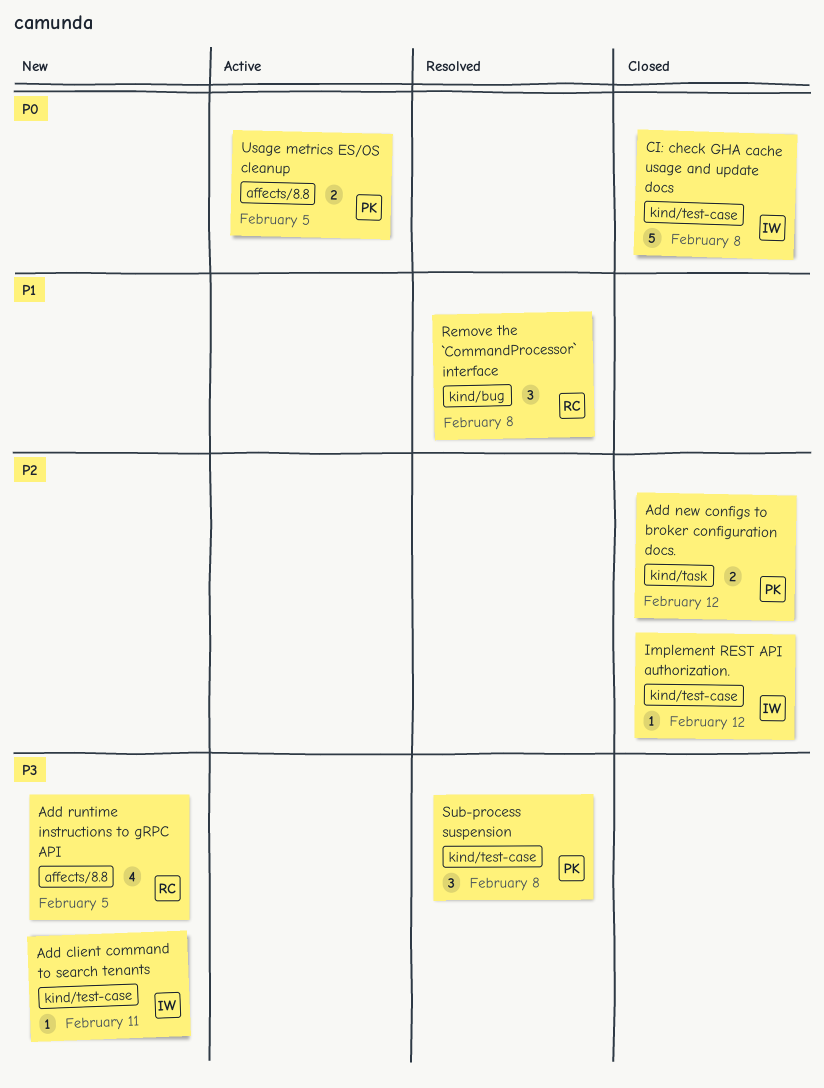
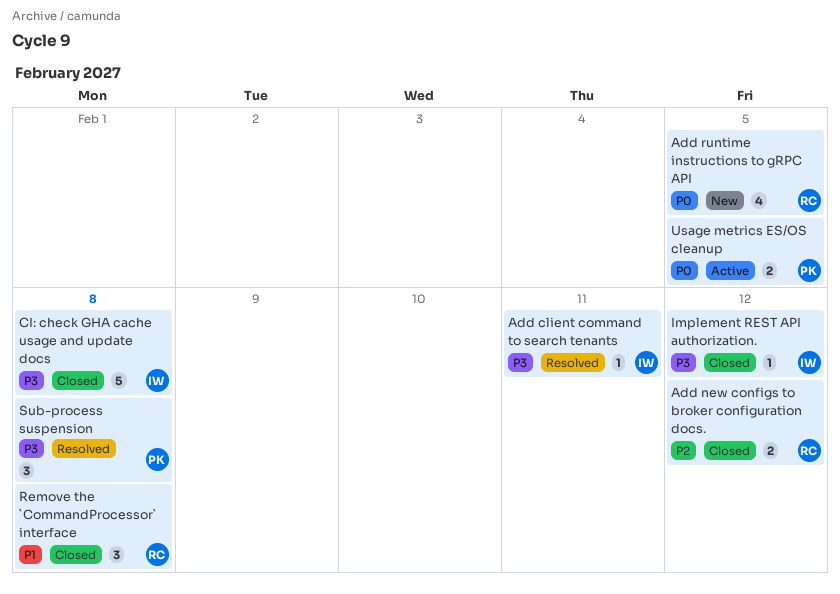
Add client command to search tenants, status: New -> Resolved
Add new configs to broker configuration docs., owner: PK -> RC
Add runtime instructions to gRPC API, priority: P3 -> P0
CI: check GHA cache usage and update docs, priority: P0 -> P3
Implement REST API authorization., priority: P2 -> P3
Remove the `CommandProcessor` interface, status: Resolved -> Closed

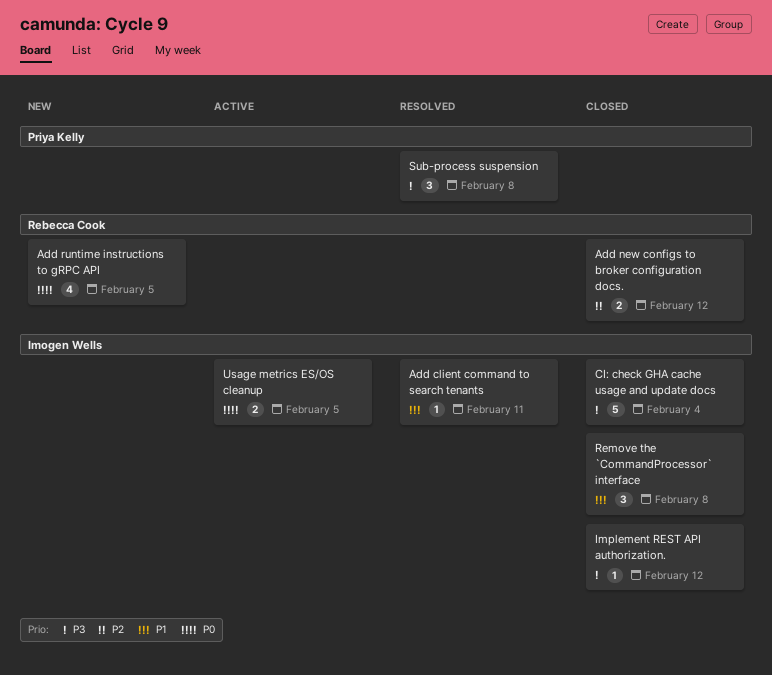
Add client command to search tenants, priority: P3 -> P1
CI: check GHA cache usage and update docs, due: Feb 8 -> Feb 4
Remove the `CommandProcessor` interface, owner: Rebecca Cook -> Imogen Wells
Usage metrics ES/OS cleanup, owner: Priya Kelly -> Imogen Wells

